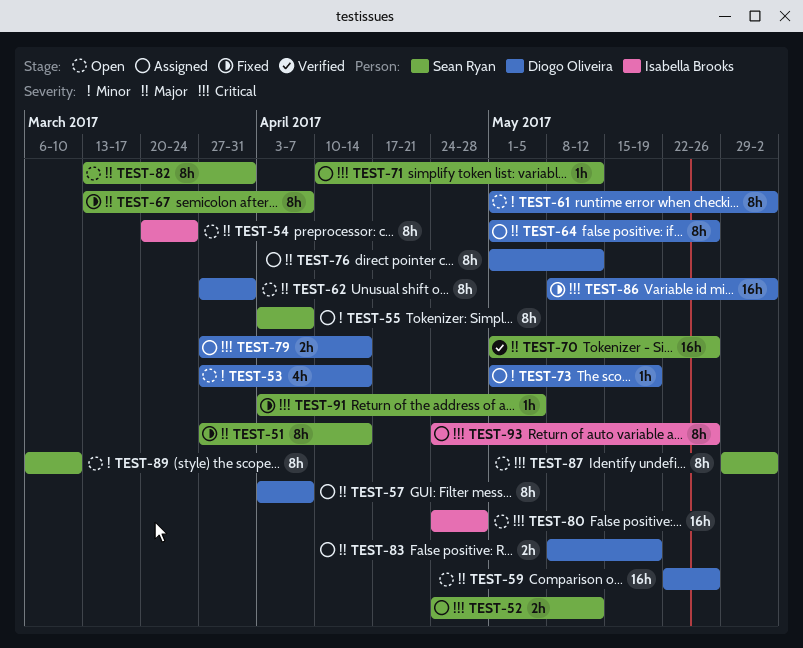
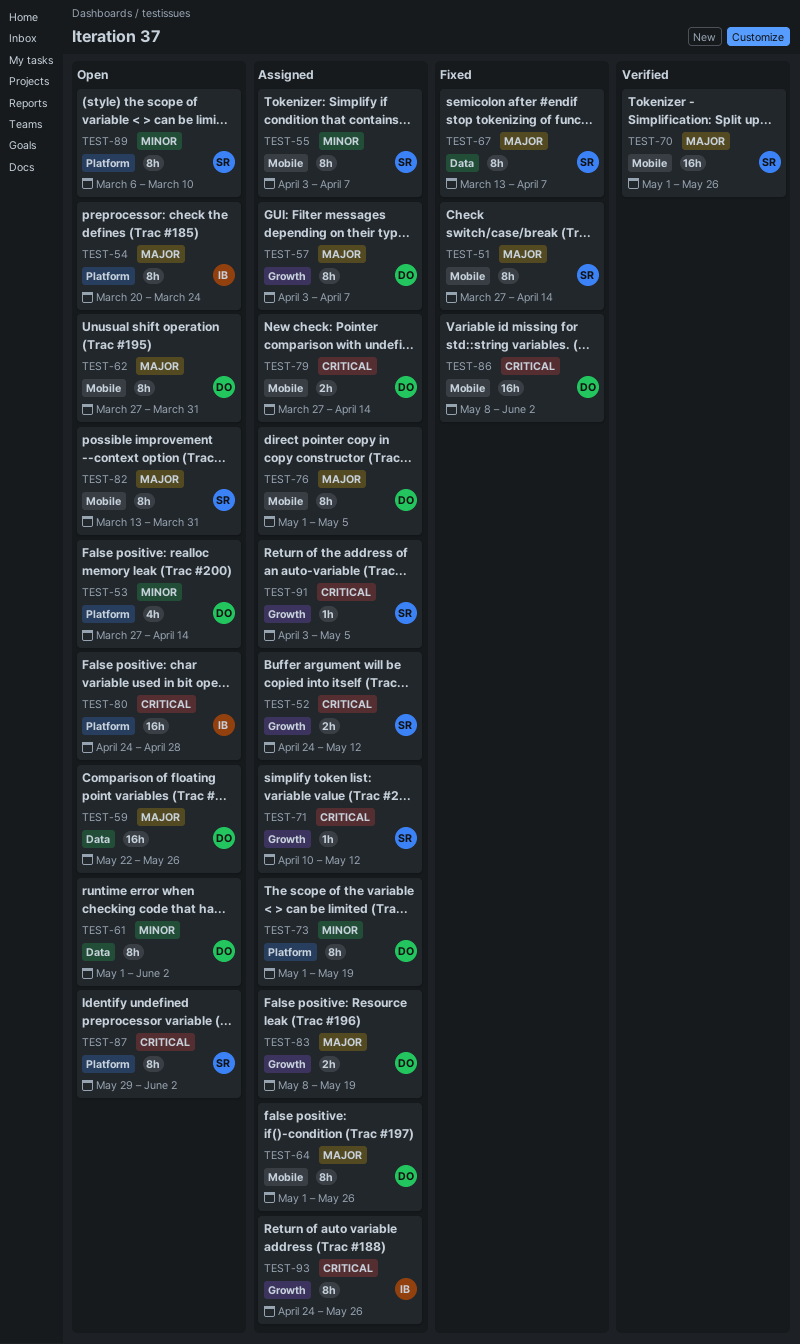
TEST-73, estimate: 1h -> 8h
TEST-76, due: May 12 -> May 5
TEST-91, status: Fixed -> Assigned

